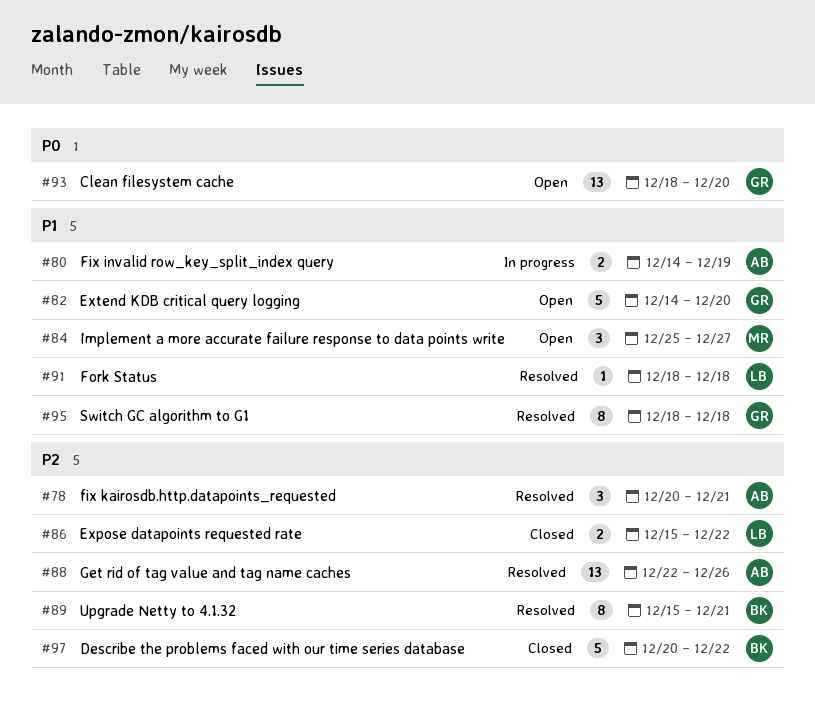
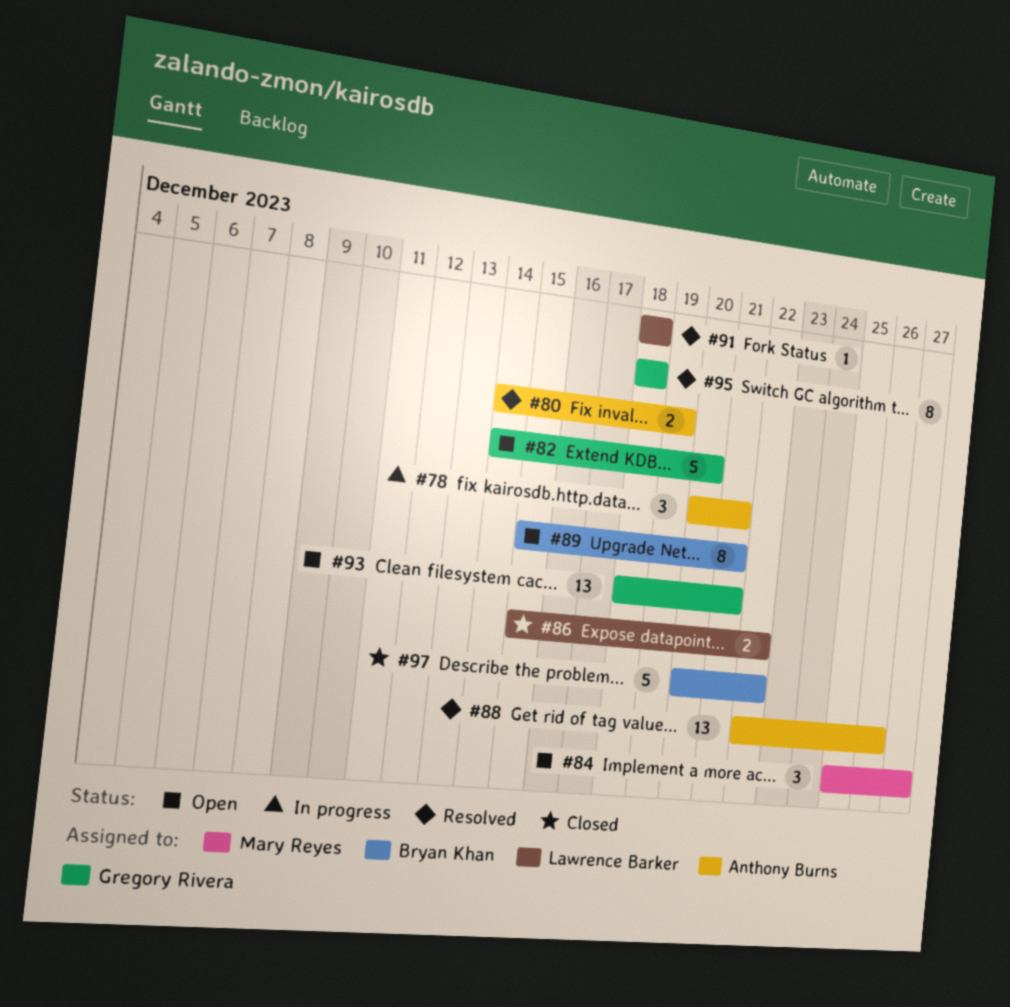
#78, status: Resolved -> In progress
#80, status: In progress -> Resolved
#89, status: Resolved -> Open
#93, due: Dec 20 -> Dec 21

